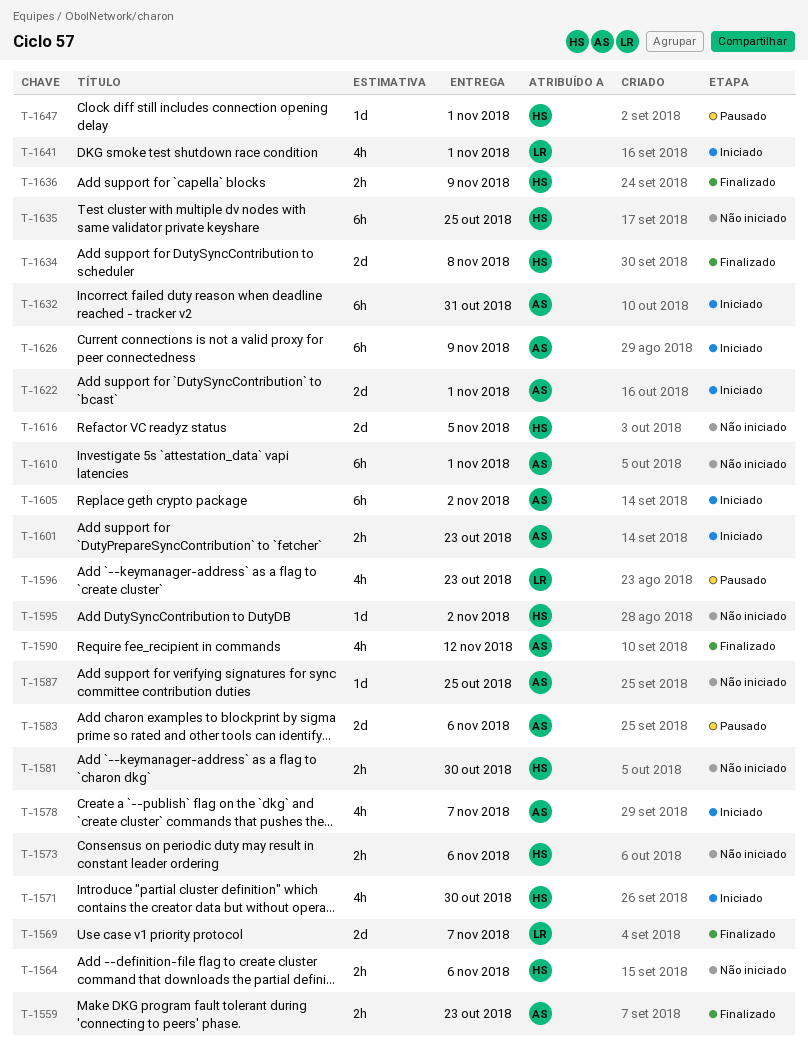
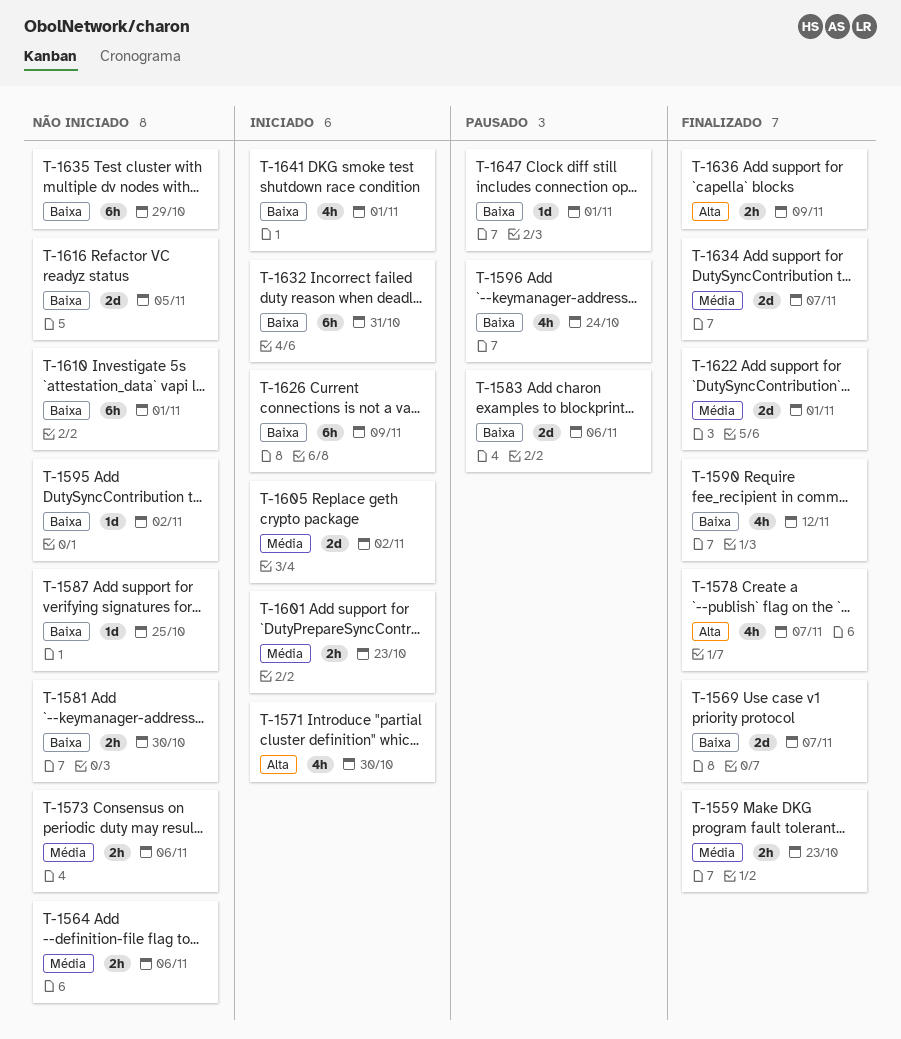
T-1578, status: Iniciado -> Finalizado
T-1596, due: Oct 23 -> Oct 24
T-1605, estimate: 6h -> 2d
T-1622, status: Iniciado -> Finalizado
T-1634, due: Nov 8 -> Nov 7
T-1635, due: Oct 25 -> Oct 29

